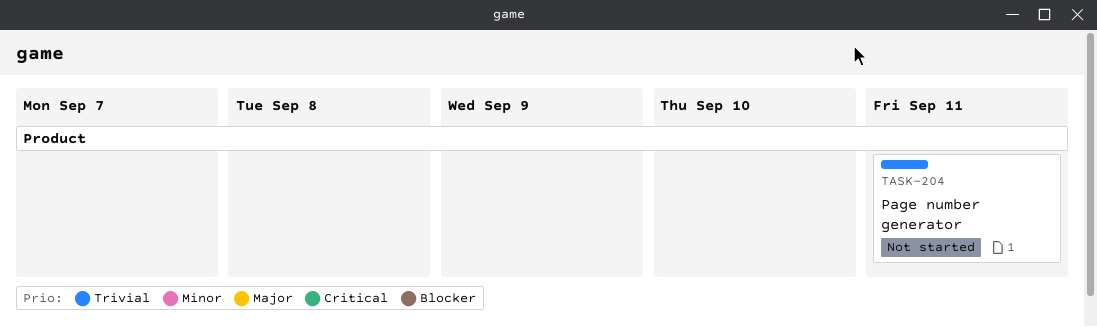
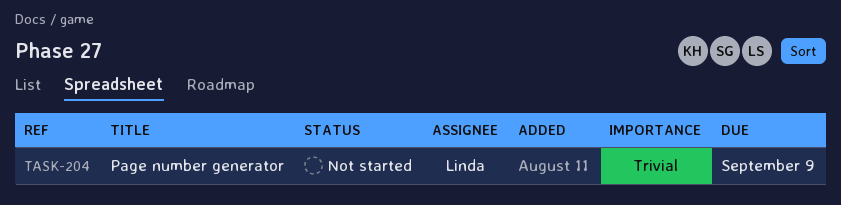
TASK-204, due: Sep 11 -> Sep 9

